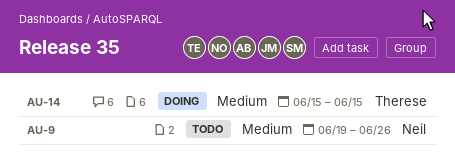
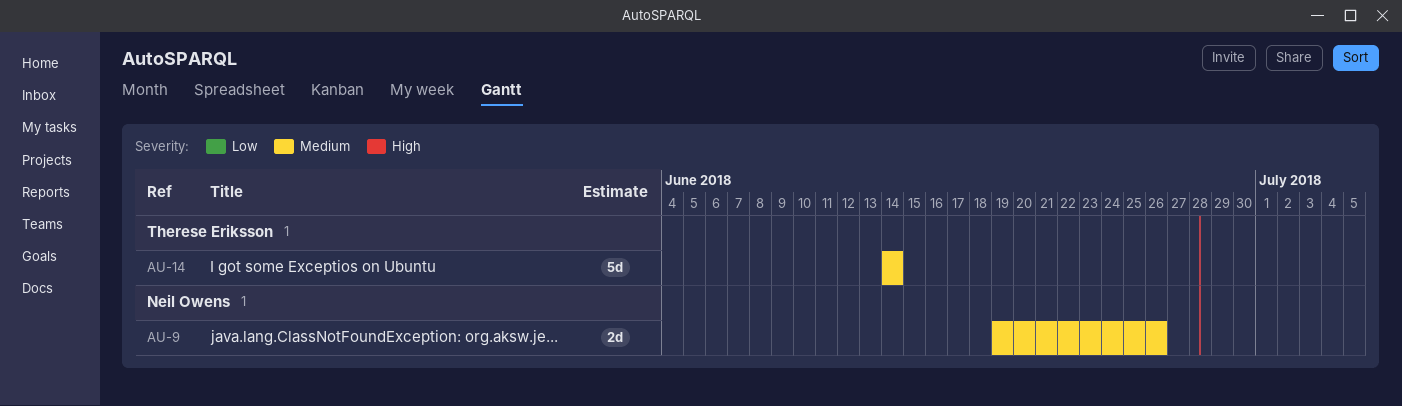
AU-14, start: Jun 15 -> Jun 14
AU-14, due: Jun 15 -> Jun 14

